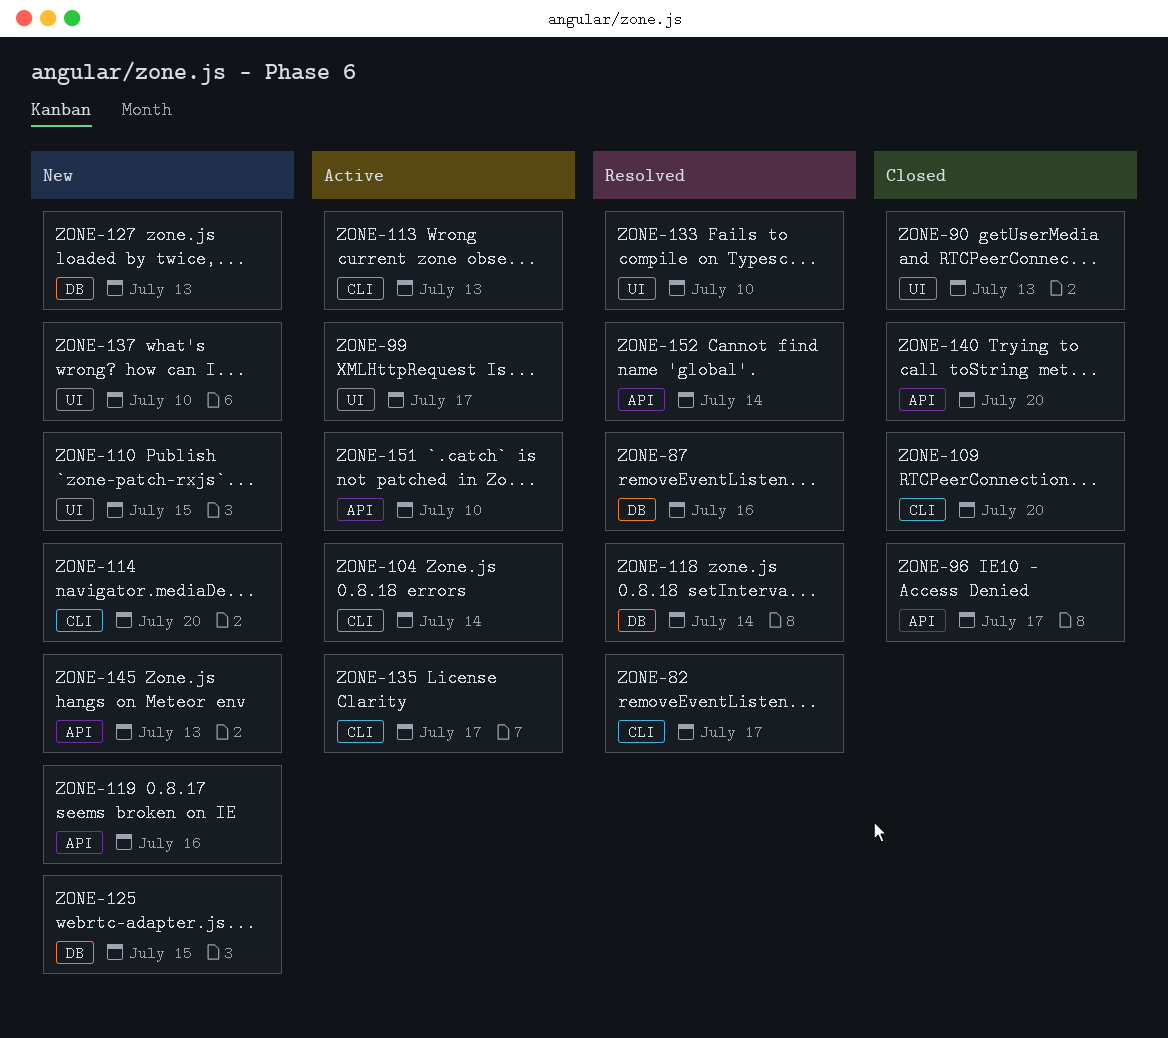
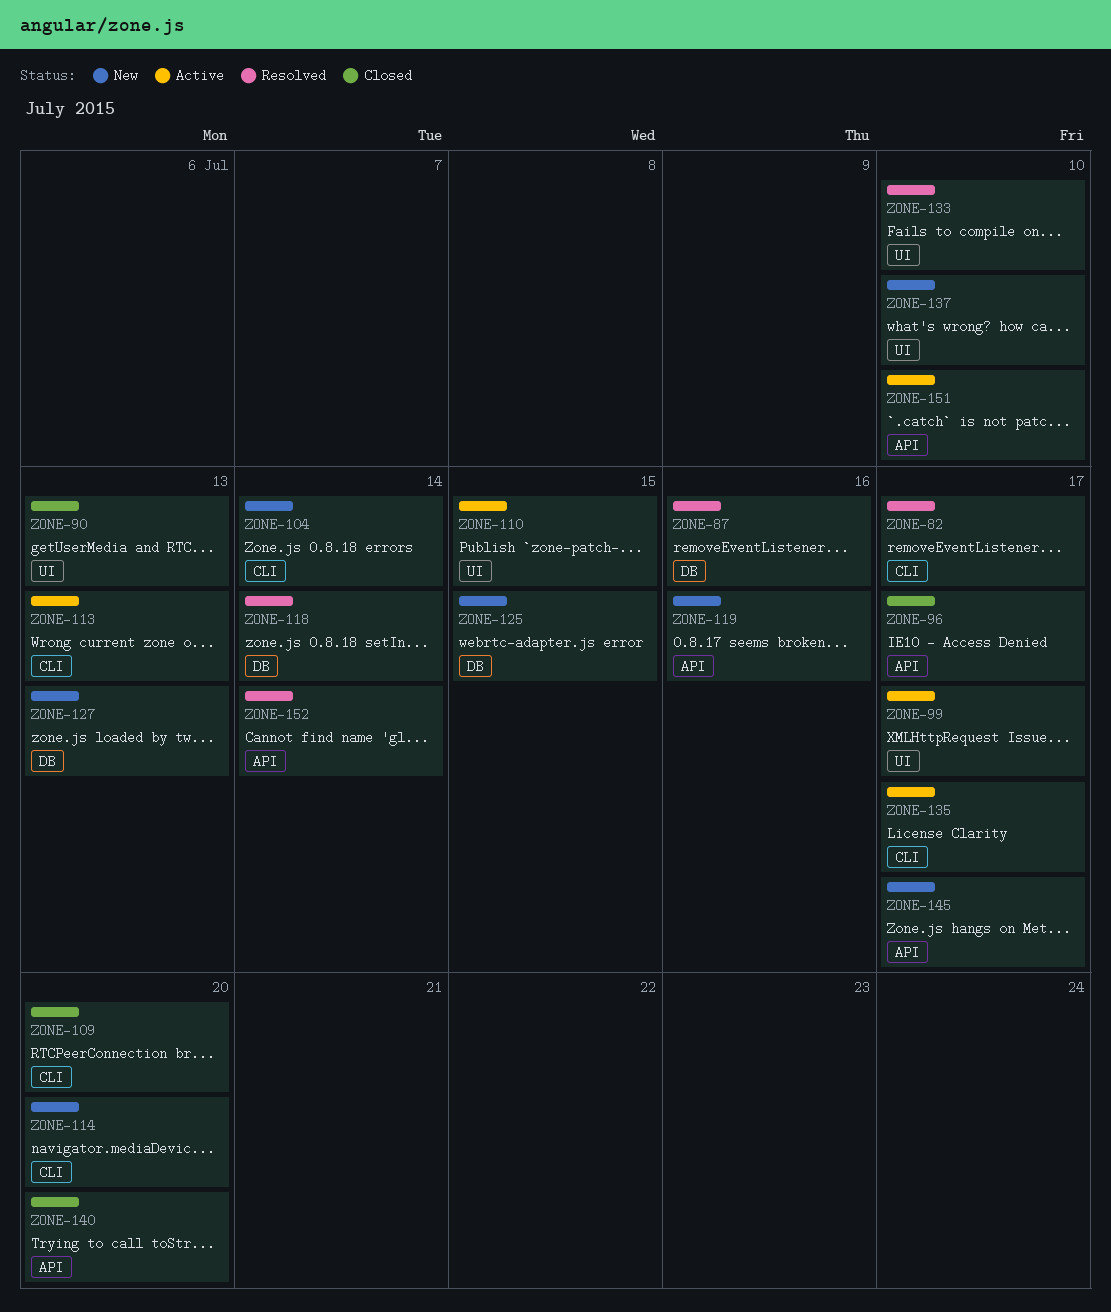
ZONE-104, status: Active -> New
ZONE-110, status: New -> Active
ZONE-145, due: Jul 13 -> Jul 17

